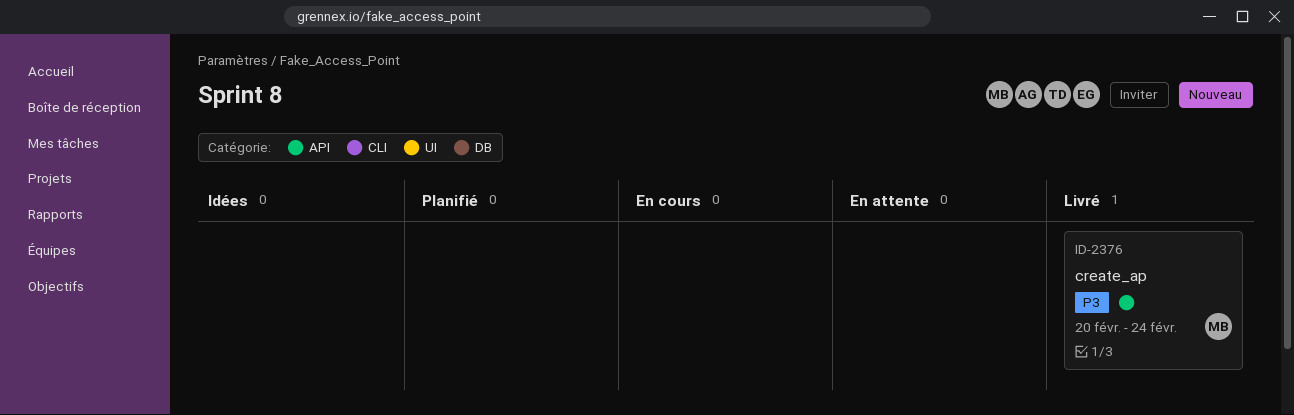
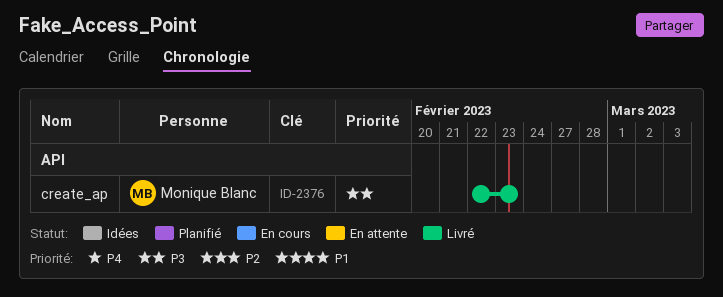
ID-2376, start: Feb 20 -> Feb 22
ID-2376, due: Feb 24 -> Feb 23

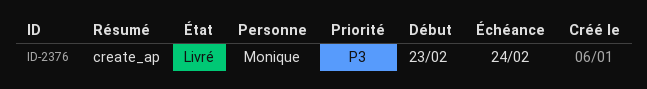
ID-2376, start: Feb 22 -> Feb 23
ID-2376, due: Feb 23 -> Feb 24

